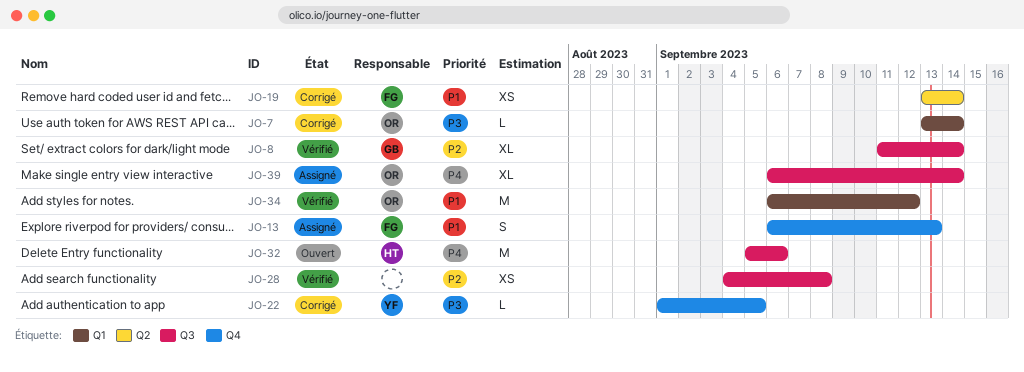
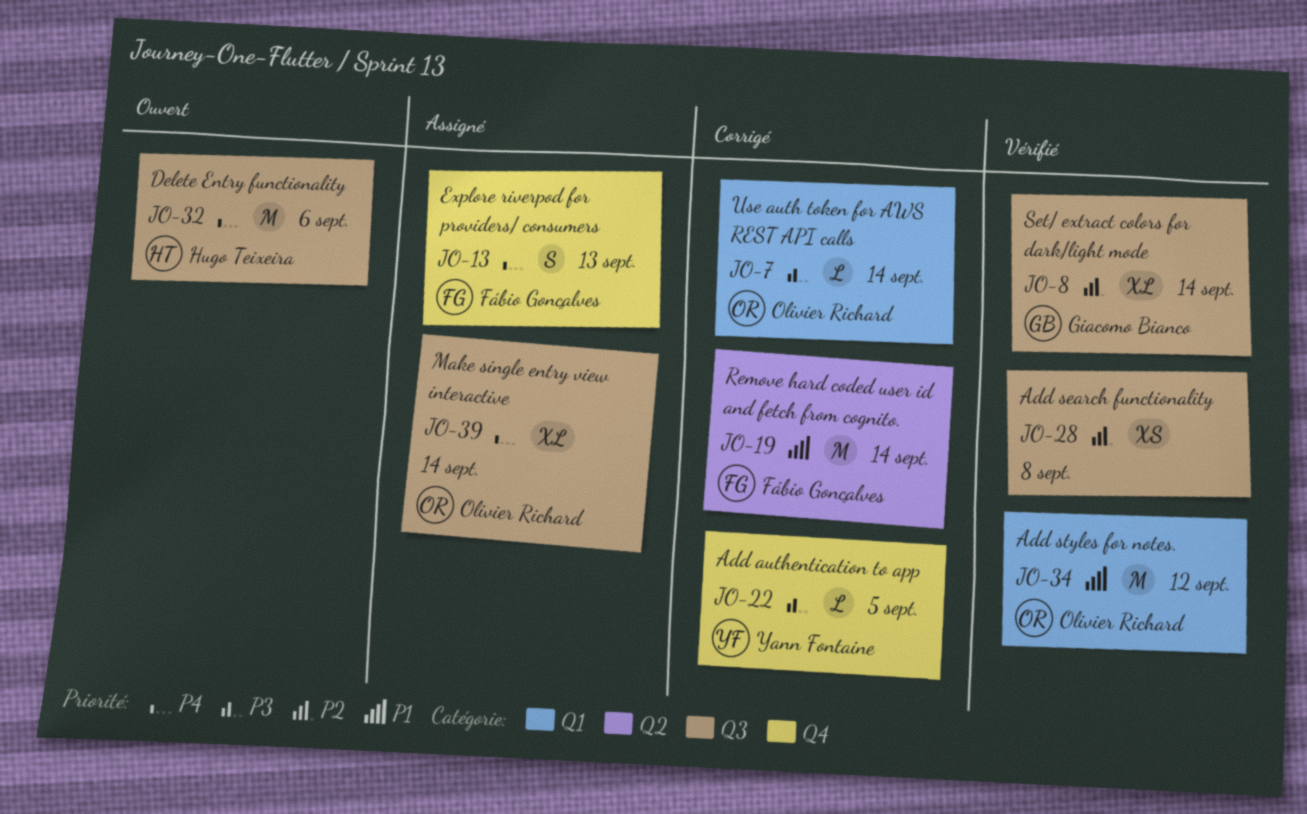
JO-13, priority: P1 -> P4
JO-19, estimate: XS -> M

